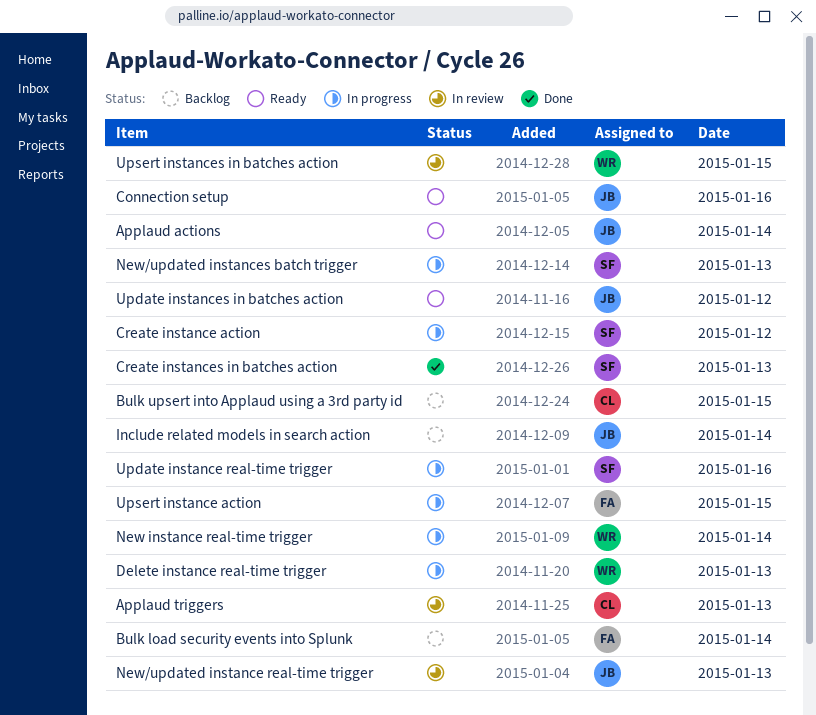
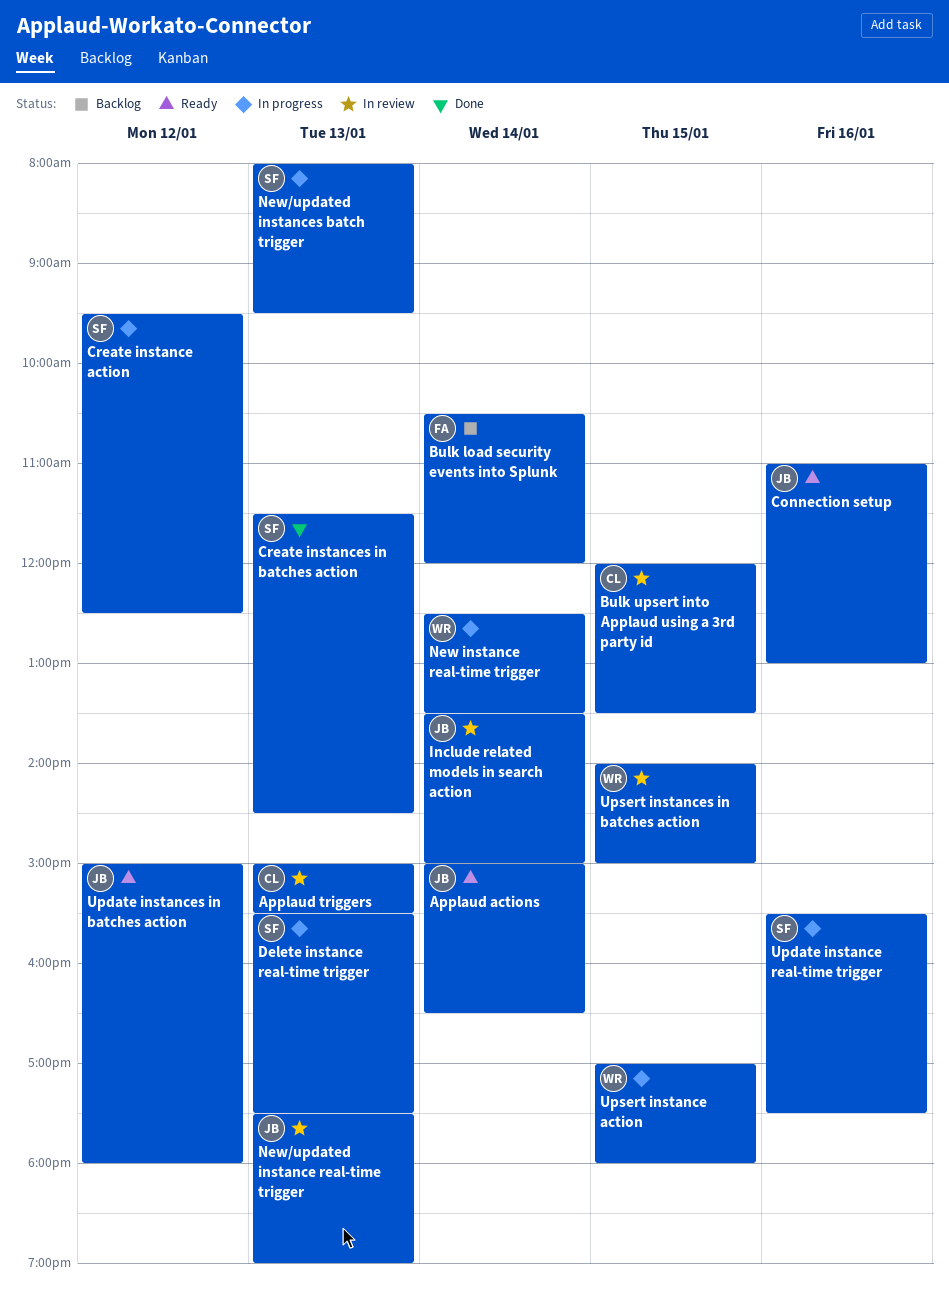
Bulk upsert into Applaud using a 3rd party id, status: Backlog -> In review
Delete instance real-time trigger, owner: WR -> SF
Include related models in search action, status: Backlog -> In review
Upsert instance action, owner: FA -> WR

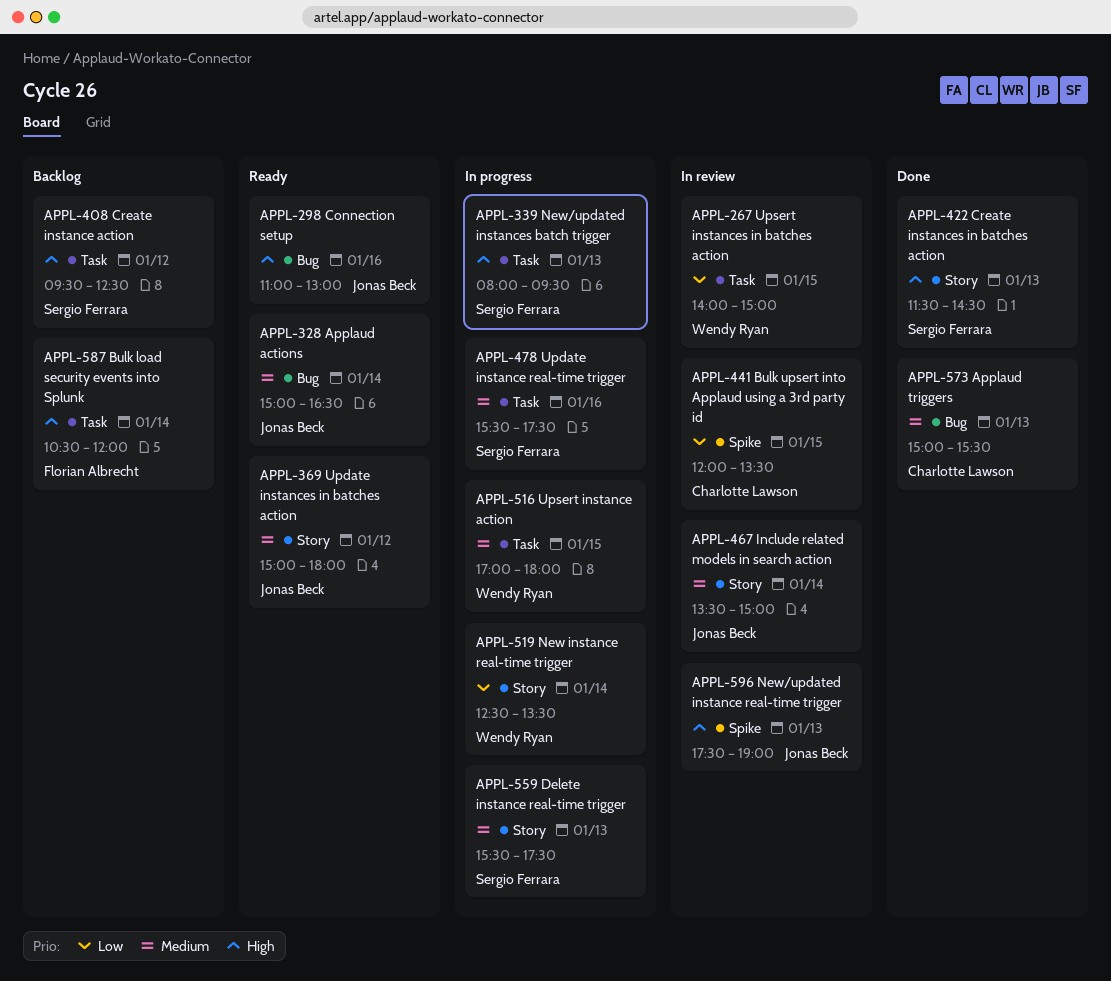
Applaud triggers, status: In review -> Done
Create instance action, status: In progress -> Backlog

